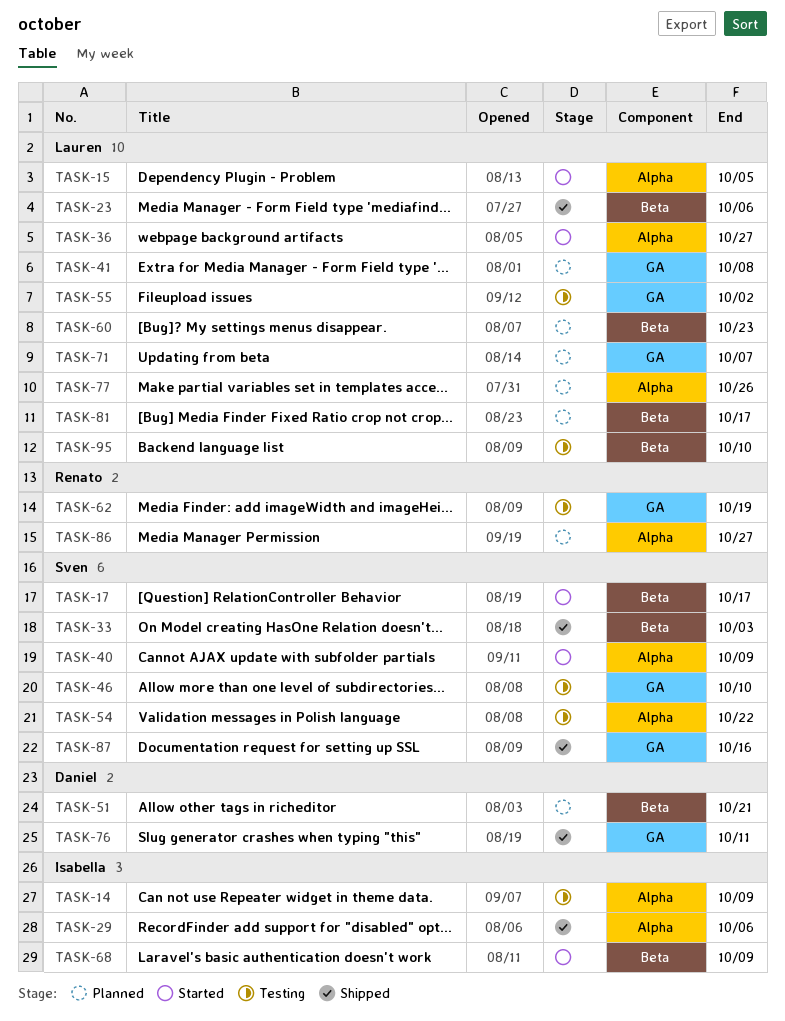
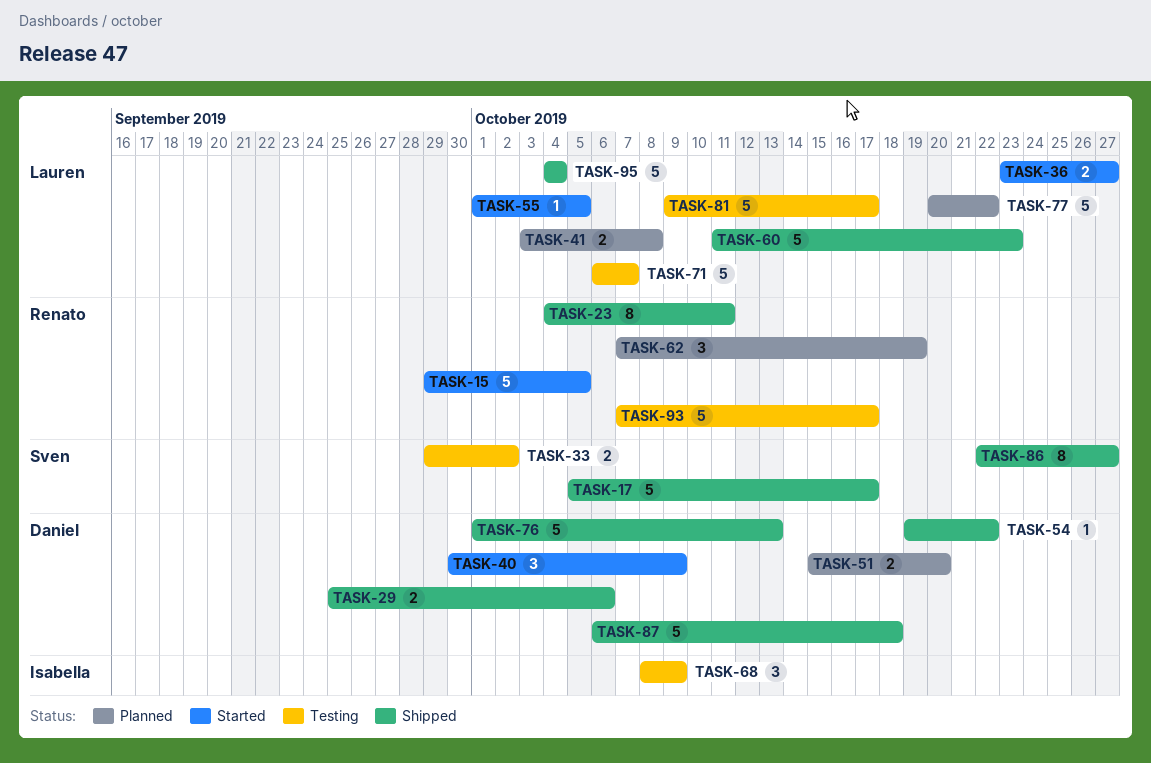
TASK-14: present -> none
TASK-15, owner: Lauren -> Renato
TASK-17, status: Started -> Shipped
TASK-23, owner: Lauren -> Renato
TASK-23, due: Oct 6 -> Oct 11
TASK-29, owner: Isabella -> Daniel
TASK-33, status: Shipped -> Testing
TASK-33, due: Oct 3 -> Oct 2
TASK-40, owner: Sven -> Daniel
TASK-46: present -> none
TASK-51, due: Oct 21 -> Oct 20
TASK-54, status: Testing -> Shipped
TASK-54, owner: Sven -> Daniel
TASK-55, status: Testing -> Started
TASK-55, due: Oct 2 -> Oct 5
TASK-60, status: Planned -> Shipped
TASK-62, status: Testing -> Planned
TASK-68, status: Started -> Testing
TASK-71, status: Planned -> Testing
TASK-76, due: Oct 11 -> Oct 13
TASK-77, due: Oct 26 -> Oct 22
TASK-81, status: Planned -> Testing
TASK-86, status: Planned -> Shipped
TASK-86, owner: Renato -> Sven
TASK-87, owner: Sven -> Daniel
TASK-87, due: Oct 16 -> Oct 18
TASK-93: none -> present
TASK-95, status: Testing -> Shipped
TASK-95, due: Oct 10 -> Oct 4

